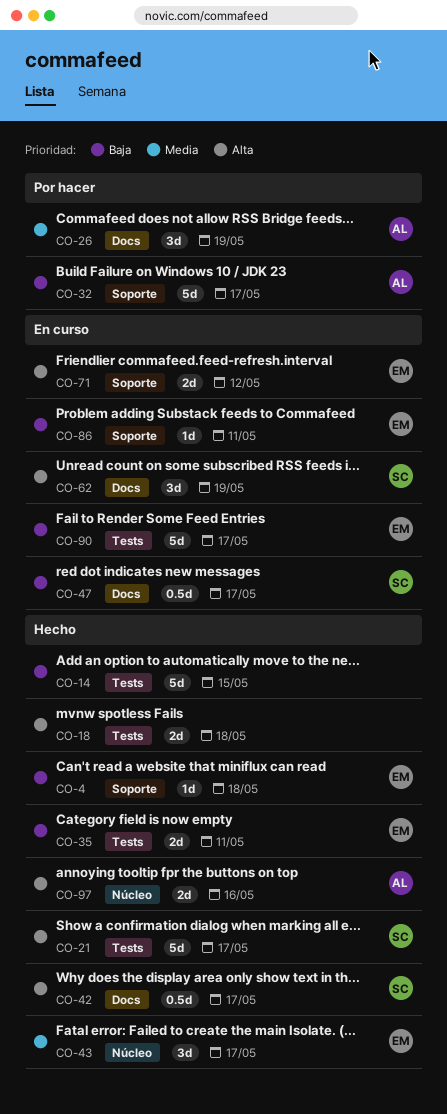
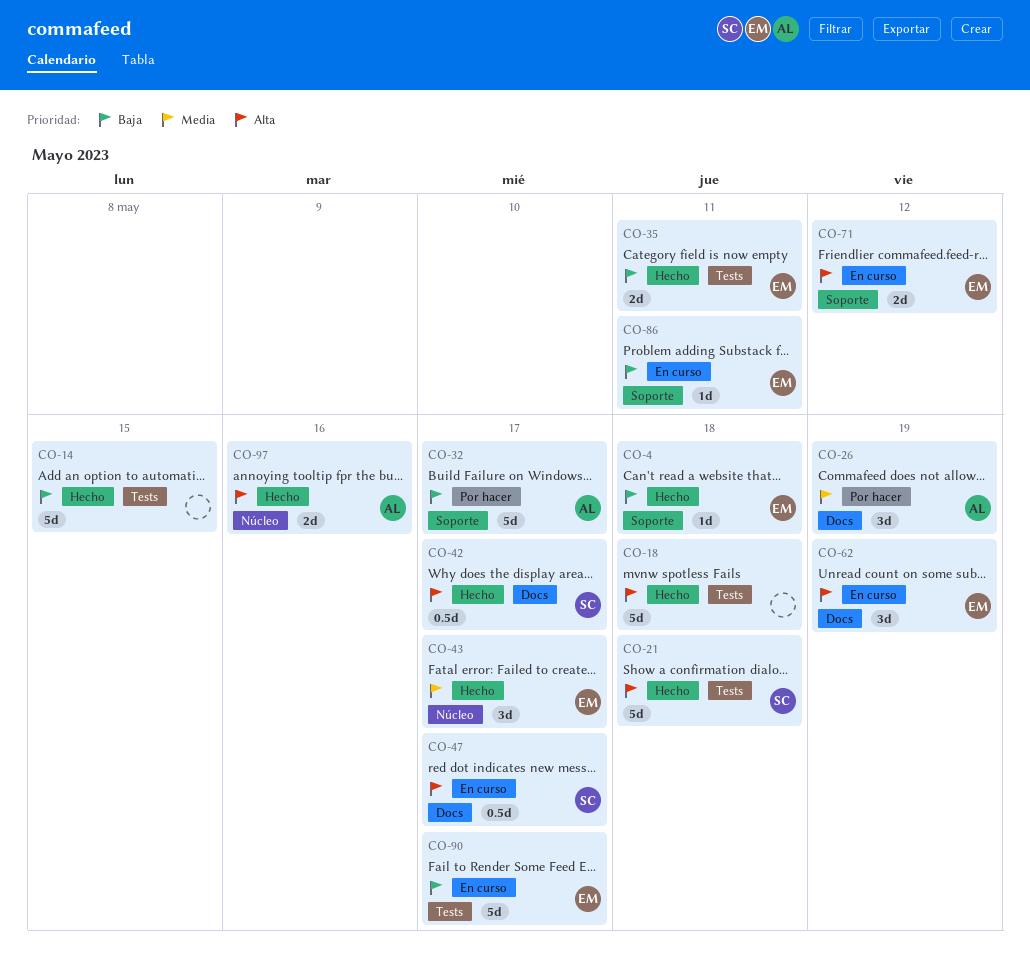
CO-18, estimate: 2d -> 5d
CO-21, due: May 17 -> May 18
CO-47, priority: Baja -> Alta
CO-62, owner: SC -> EM

